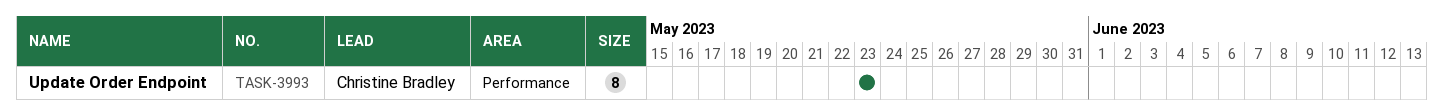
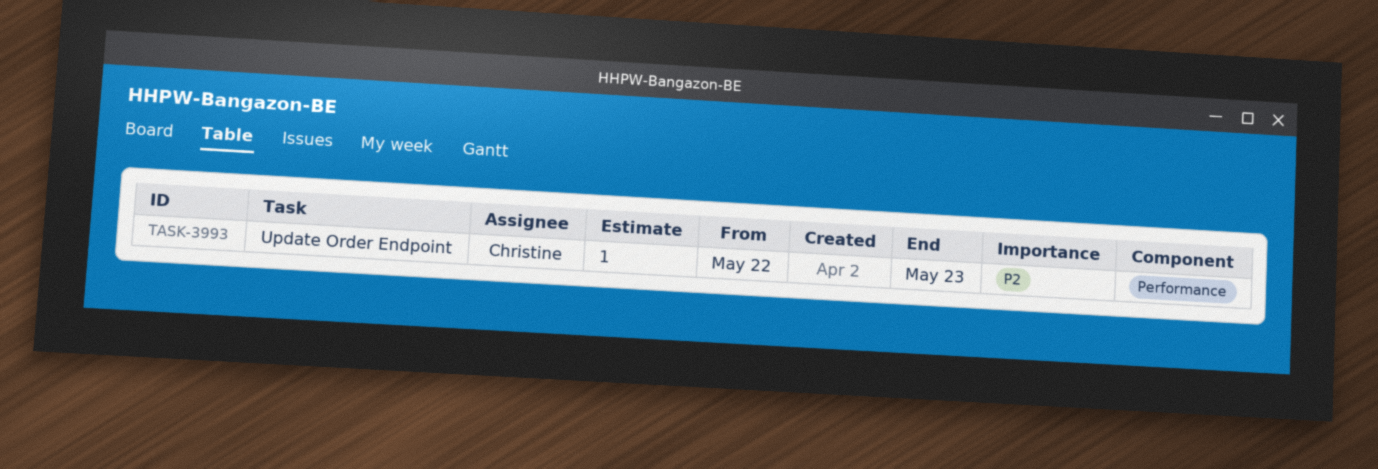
TASK-3993, estimate: 8 -> 1
TASK-3993, start: May 23 -> May 22

